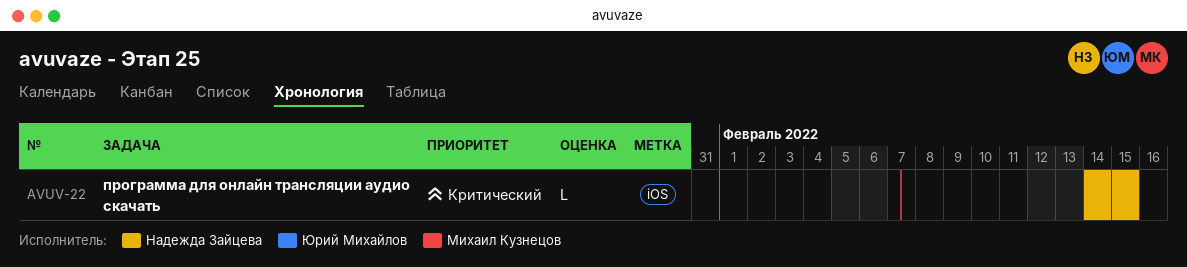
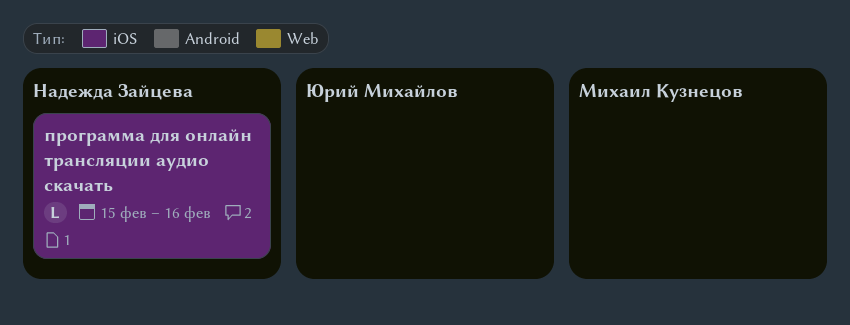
программа для онлайн трансляции аудио скачать, start: Feb 14 -> Feb 15
программа для онлайн трансляции аудио скачать, due: Feb 15 -> Feb 16

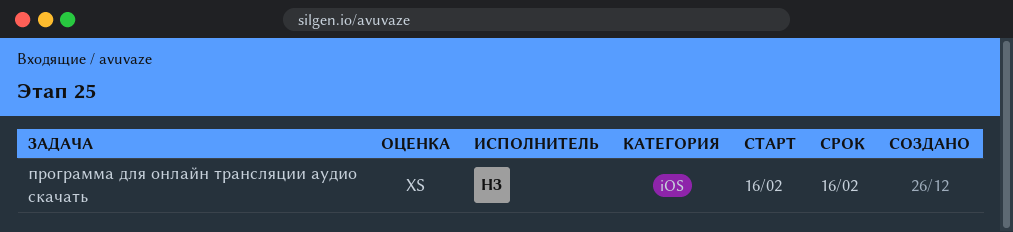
программа для онлайн трансляции аудио скачать, estimate: L -> XS
программа для онлайн трансляции аудио скачать, start: Feb 15 -> Feb 16

